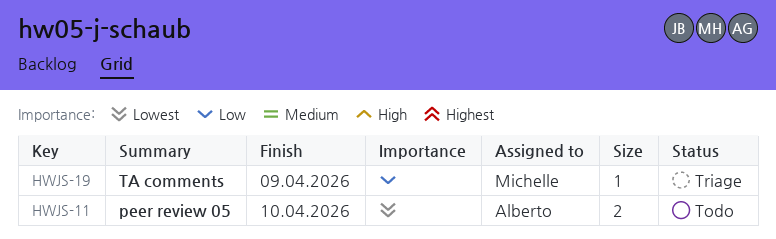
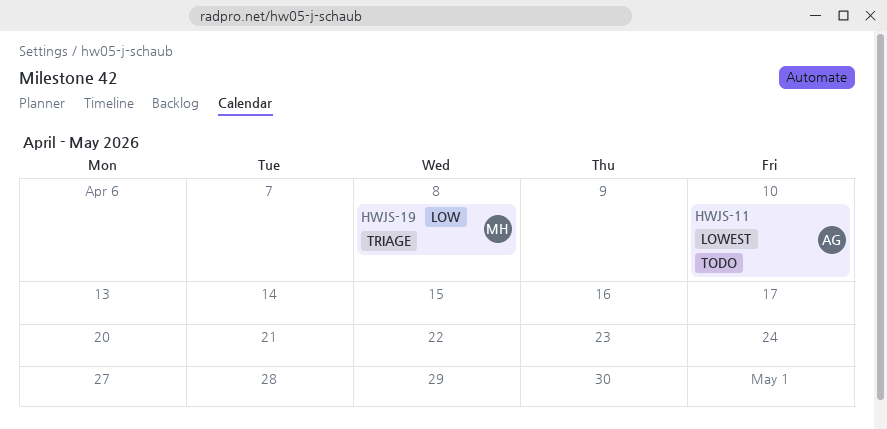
HWJS-19, due: Apr 9 -> Apr 8

